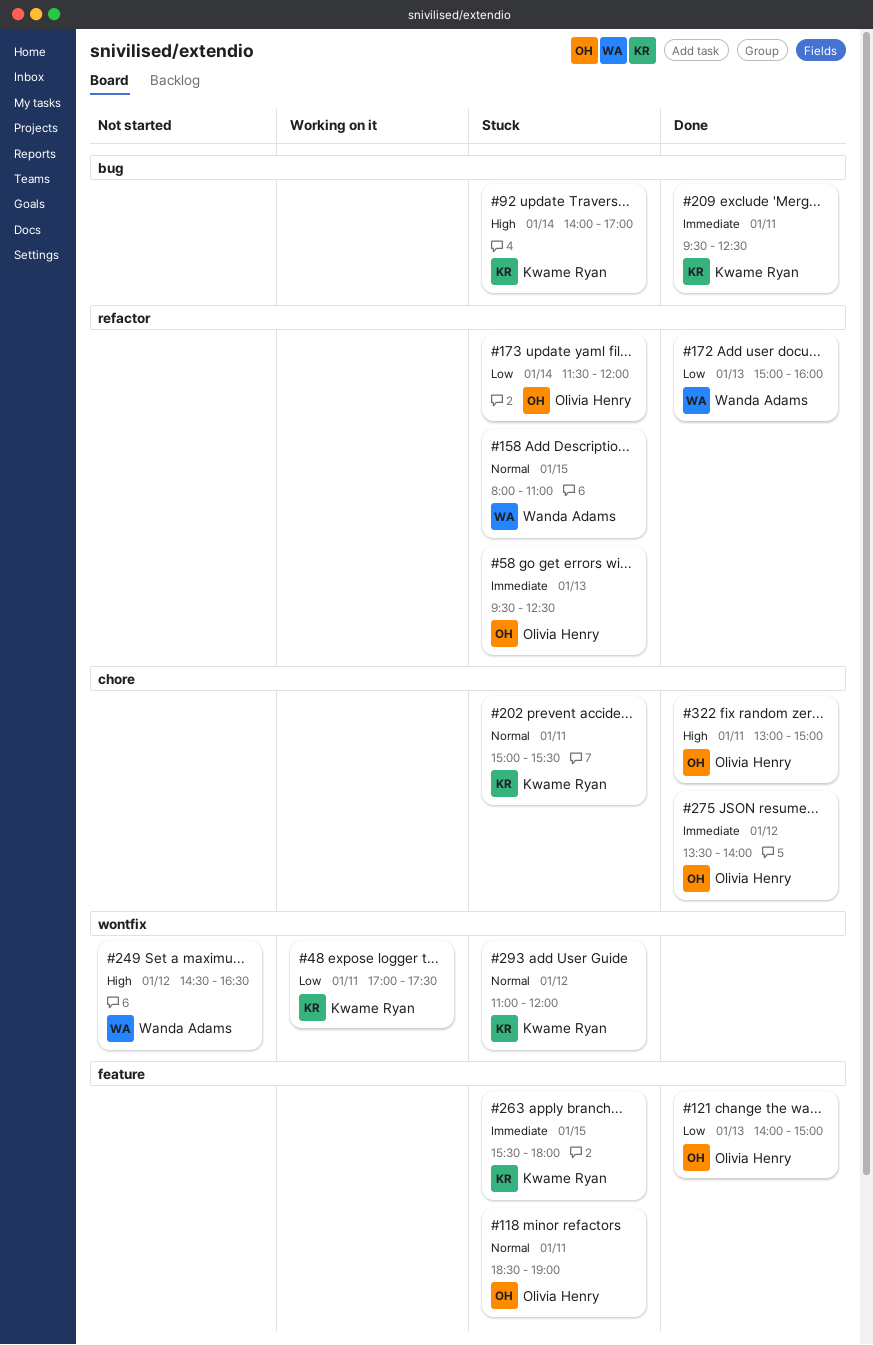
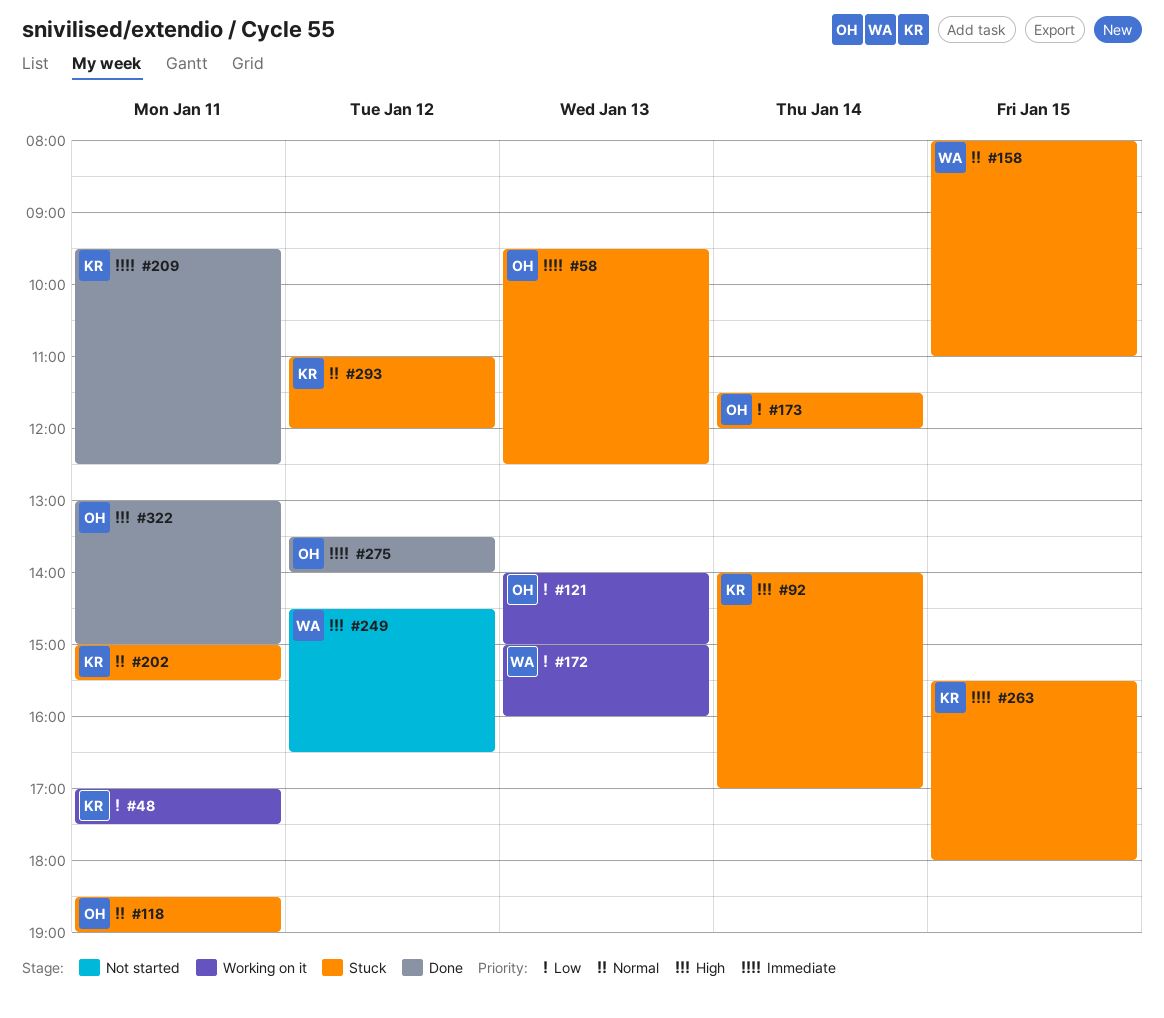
#121, status: Done -> Working on it
#172, status: Done -> Working on it

